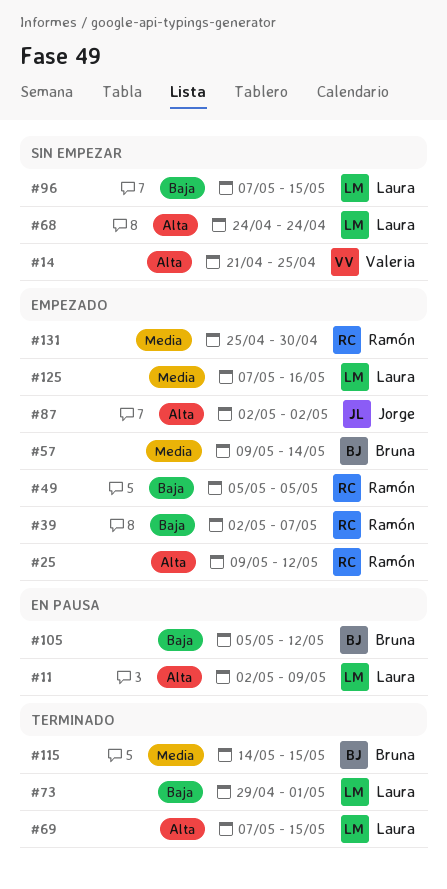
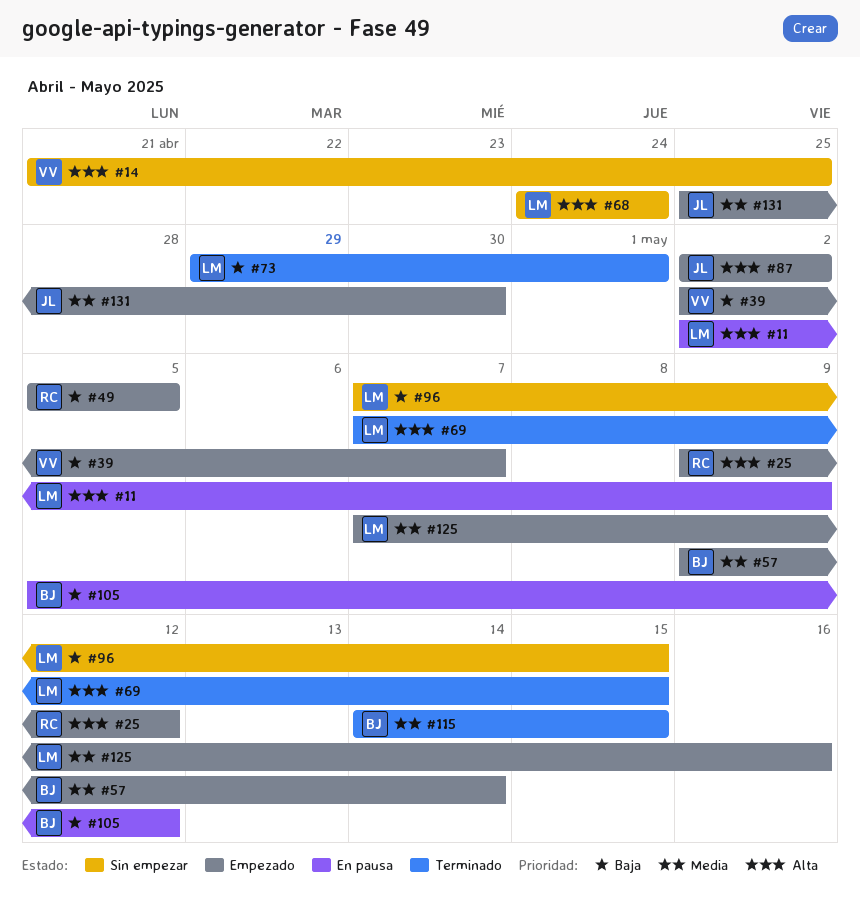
#39, owner: Ramón -> Valeria
#131, owner: Ramón -> Jorge

